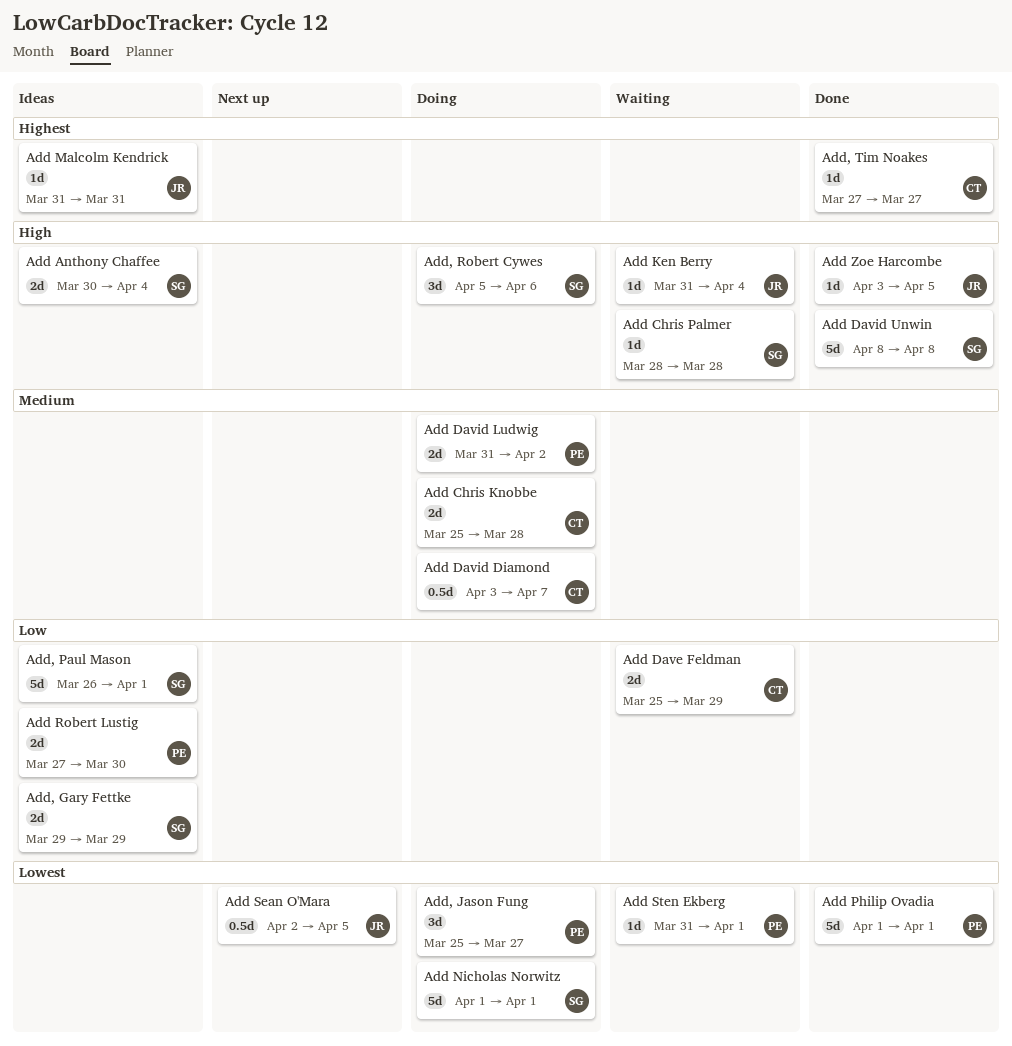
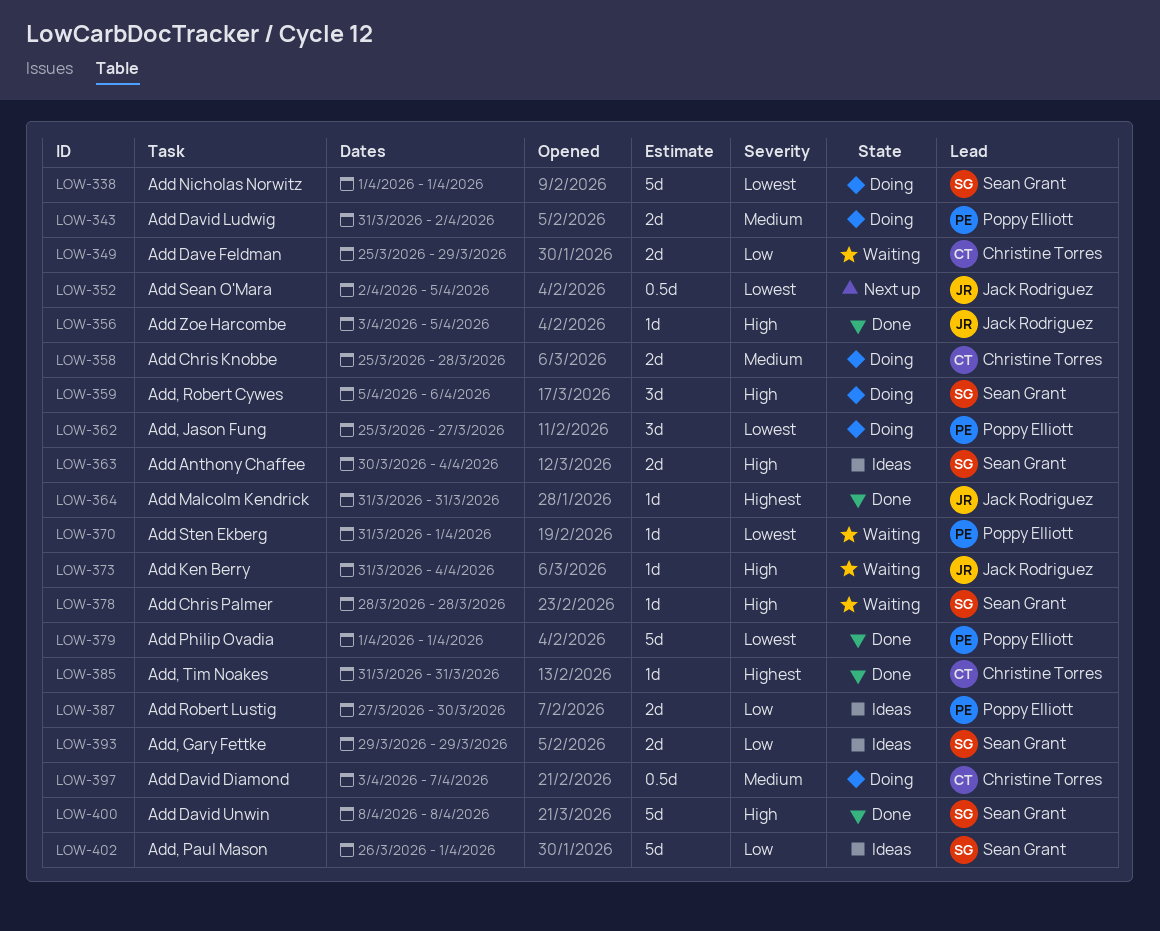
Add Malcolm Kendrick, status: Ideas -> Done
Add, Tim Noakes, start: Mar 27 -> Mar 31
Add, Tim Noakes, due: Mar 27 -> Mar 31

